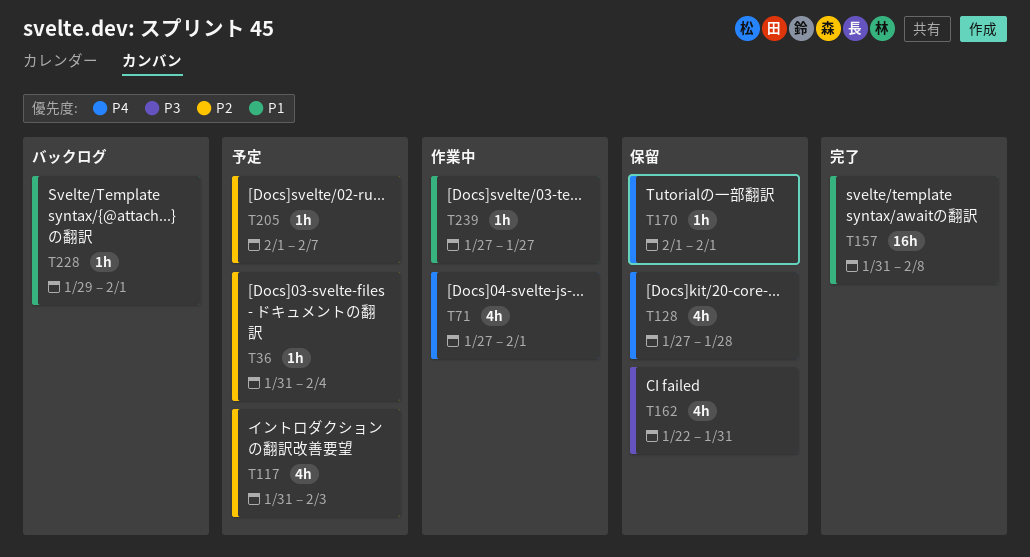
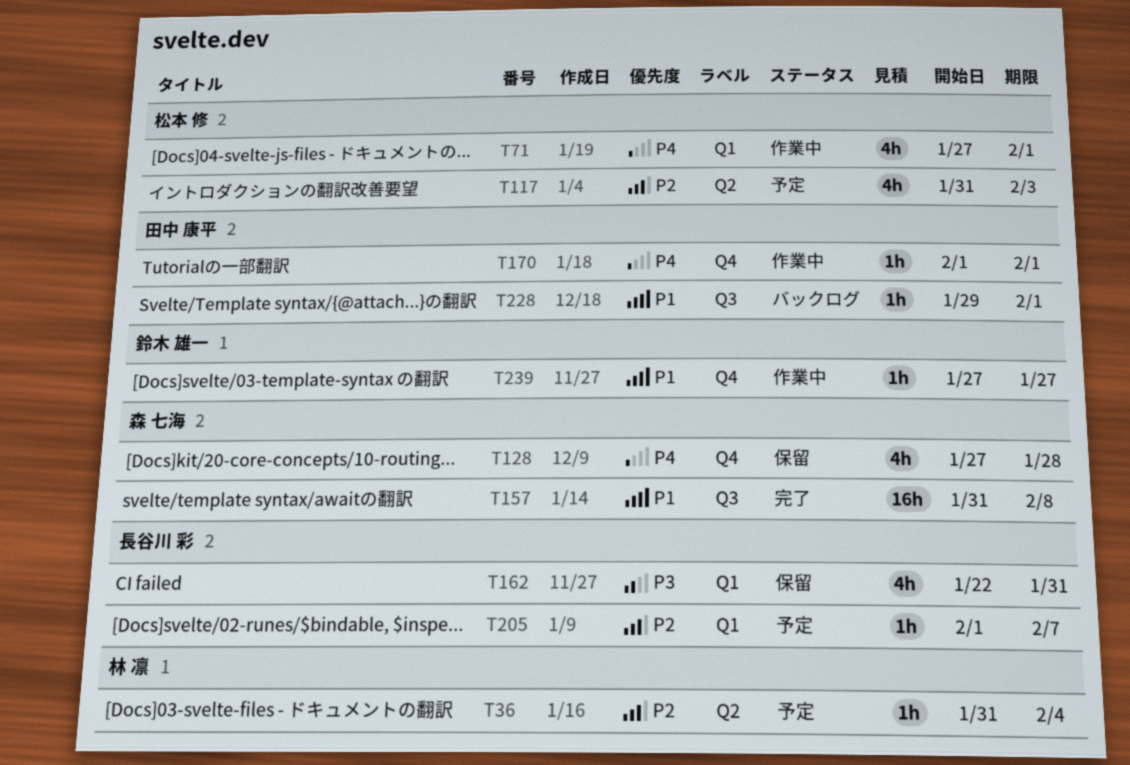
T170, status: 保留 -> 作業中

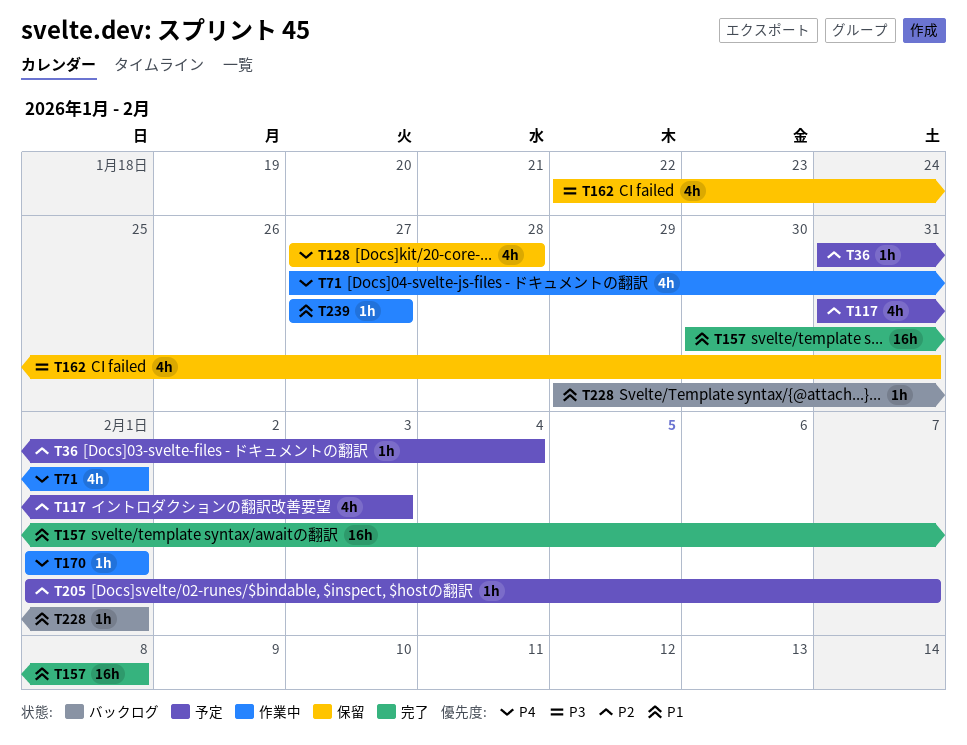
T157, start: Jan 31 -> Jan 30

